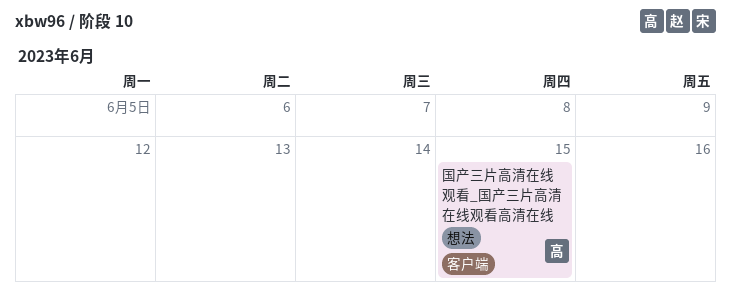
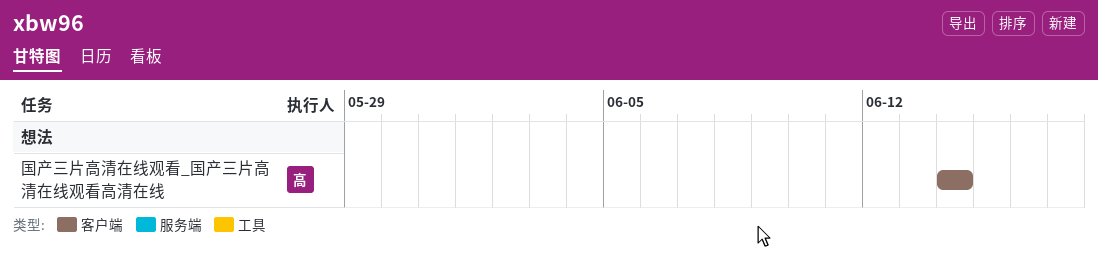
国产三片高清在线观看_国产三片高清在线观看高清在线, due: Jun 15 -> Jun 14

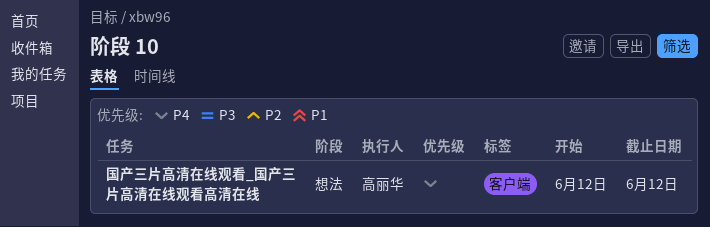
国产三片高清在线观看_国产三片高清在线观看高清在线, start: Jun 14 -> Jun 12
国产三片高清在线观看_国产三片高清在线观看高清在线, due: Jun 14 -> Jun 12

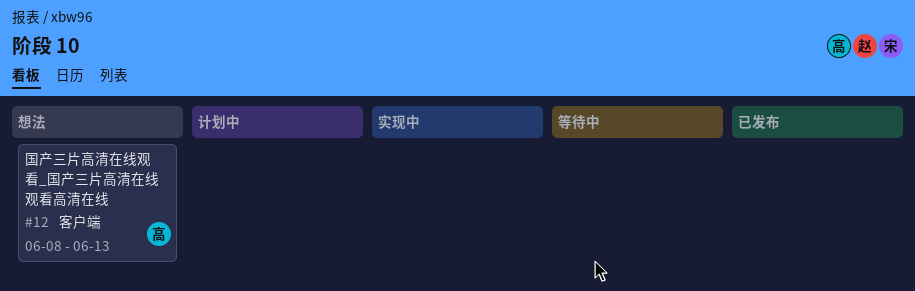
国产三片高清在线观看_国产三片高清在线观看高清在线, start: Jun 12 -> Jun 8
国产三片高清在线观看_国产三片高清在线观看高清在线, due: Jun 12 -> Jun 13

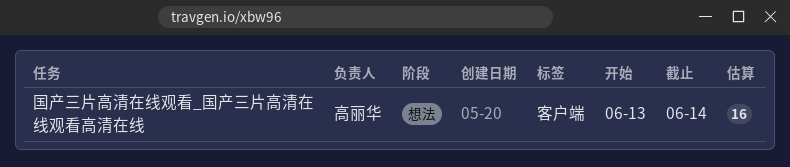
国产三片高清在线观看_国产三片高清在线观看高清在线, start: Jun 8 -> Jun 13
国产三片高清在线观看_国产三片高清在线观看高清在线, due: Jun 13 -> Jun 14

